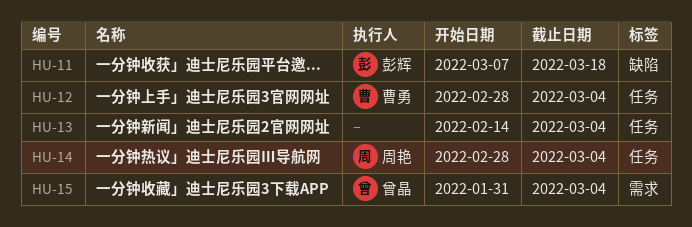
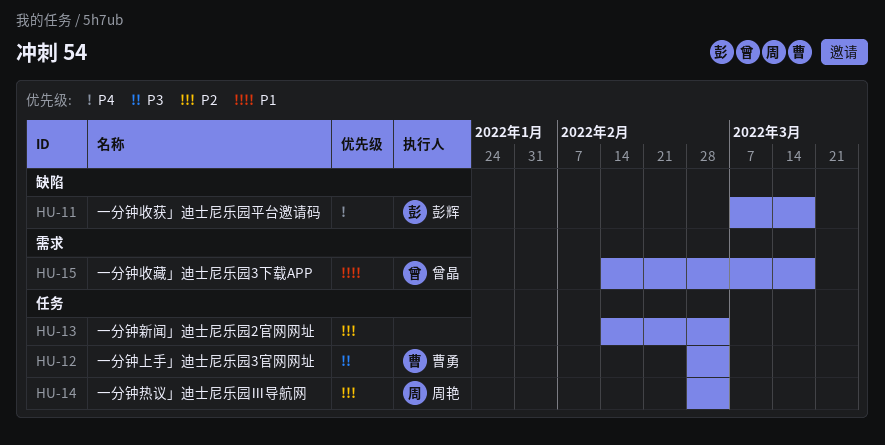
HU-15, start: Jan 31 -> Feb 14
HU-15, due: Mar 4 -> Mar 18

